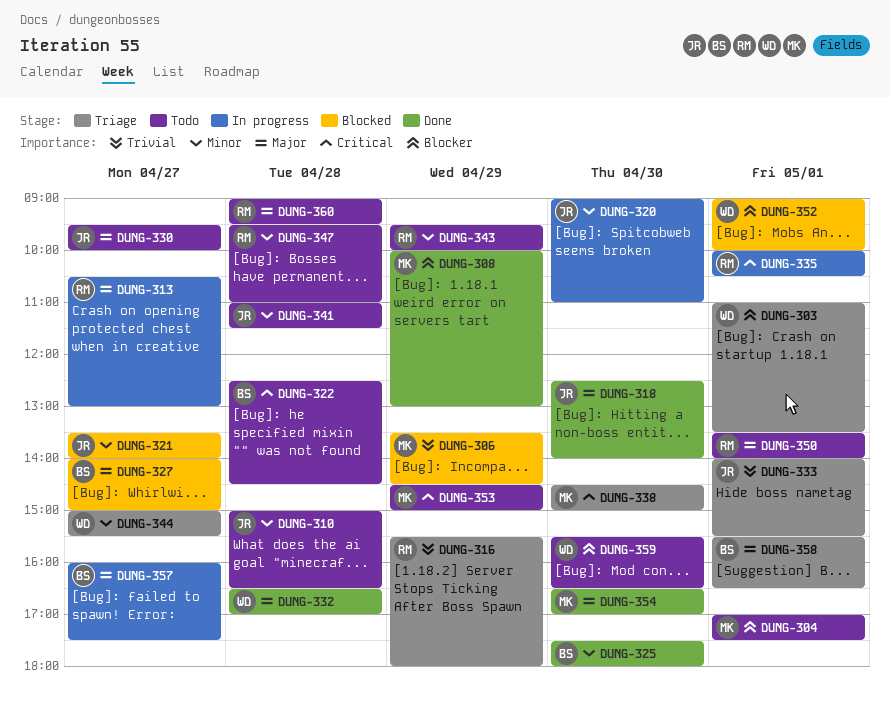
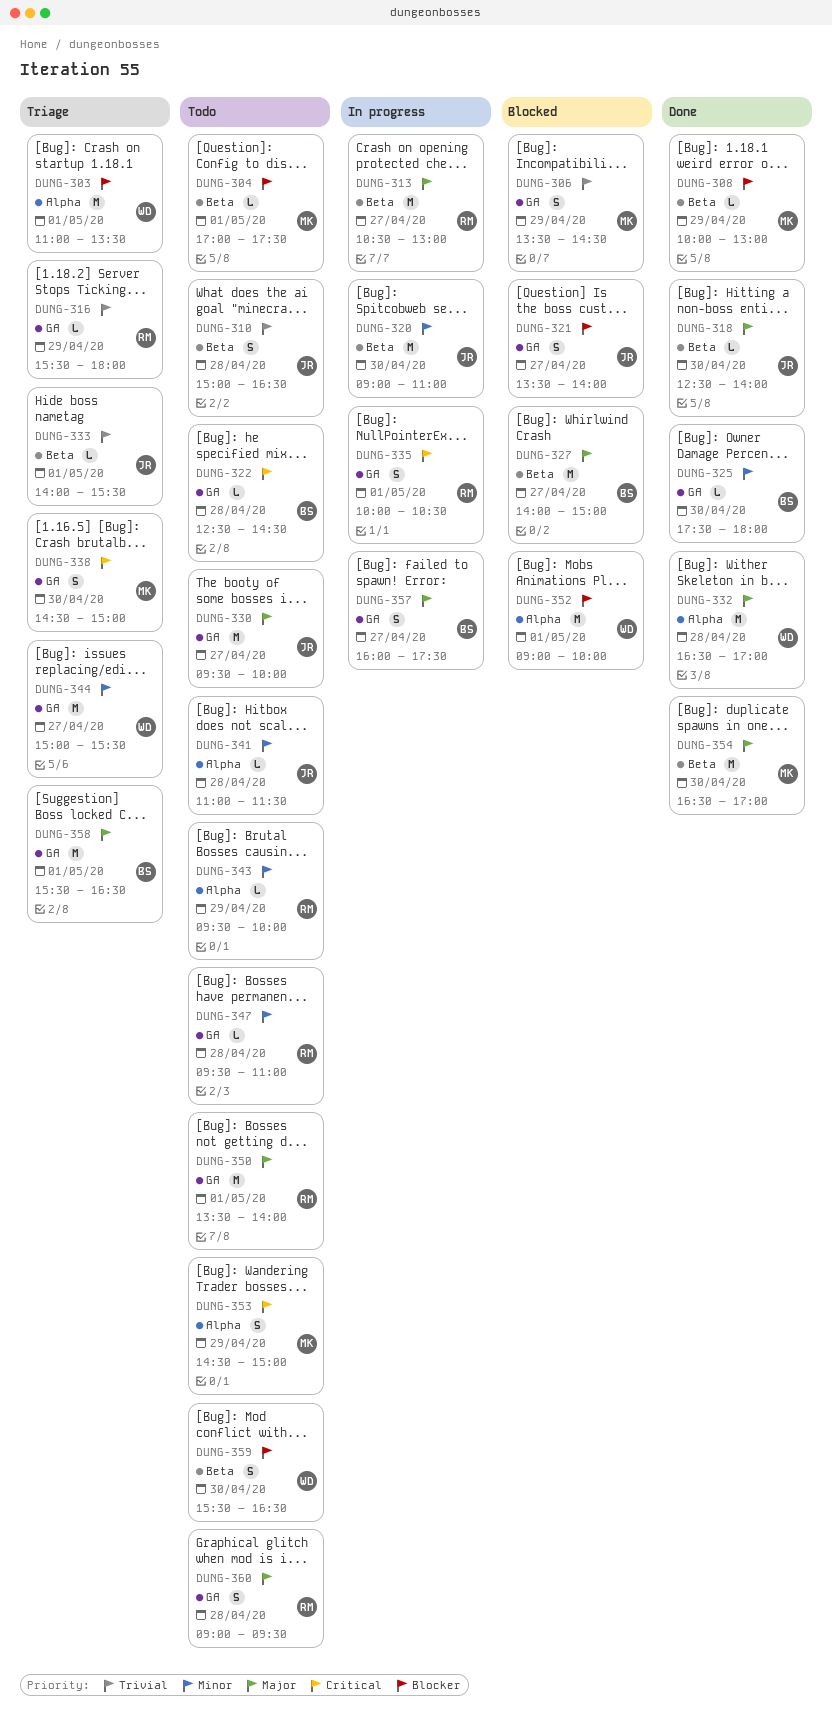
DUNG-310, priority: Minor -> Trivial
DUNG-321, priority: Minor -> Blocker

